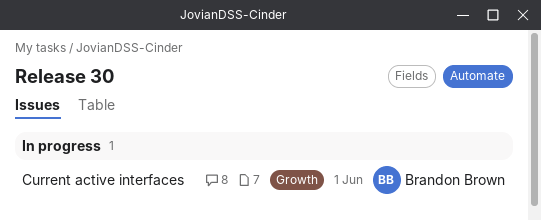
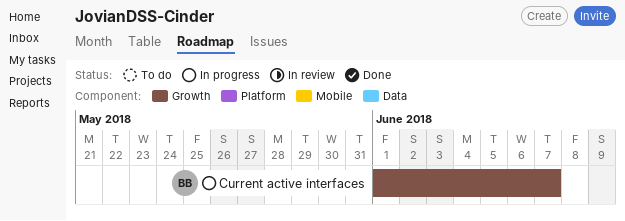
Current active interfaces, due: Jun 1 -> Jun 7

